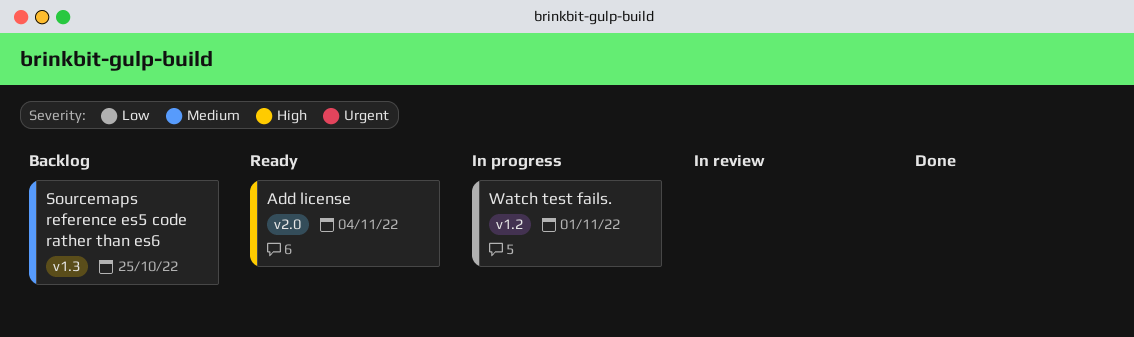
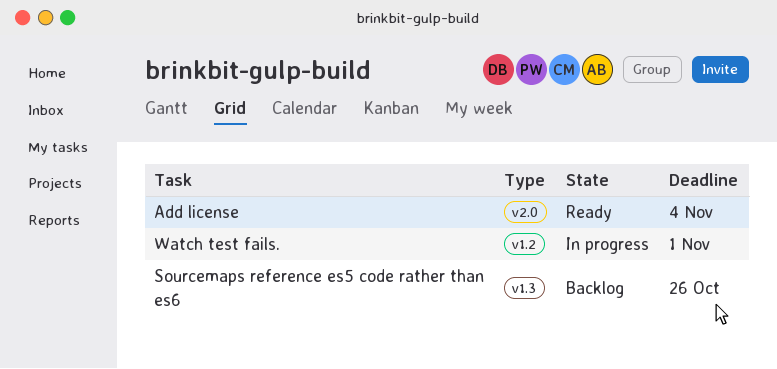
Sourcemaps reference es5 code rather than es6, due: Oct 25 -> Oct 26

